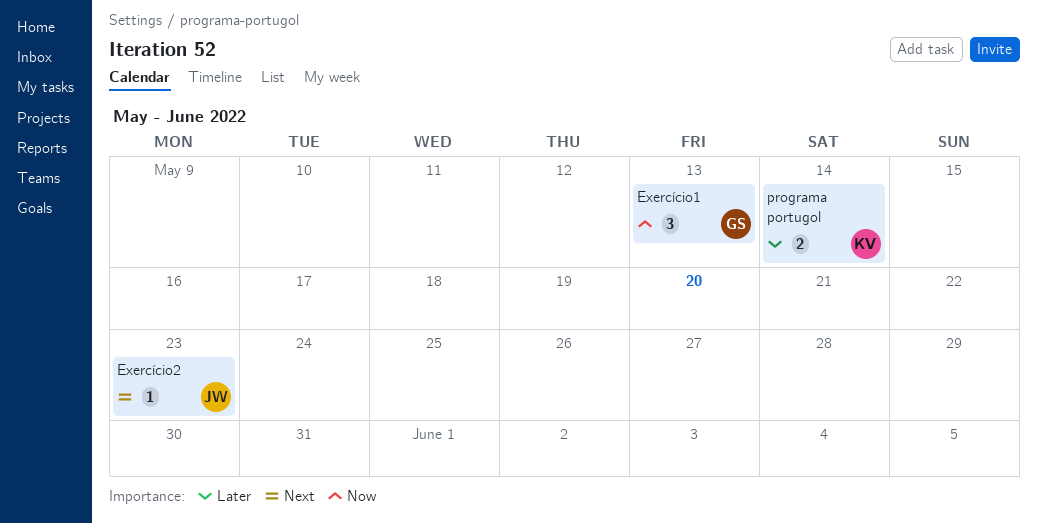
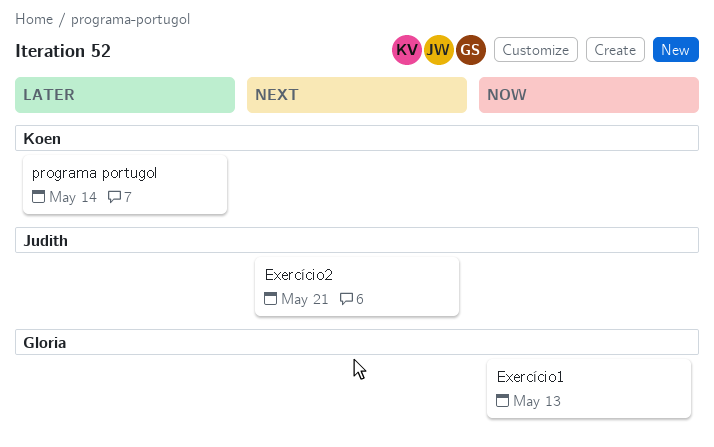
Exercício2, due: May 23 -> May 21

